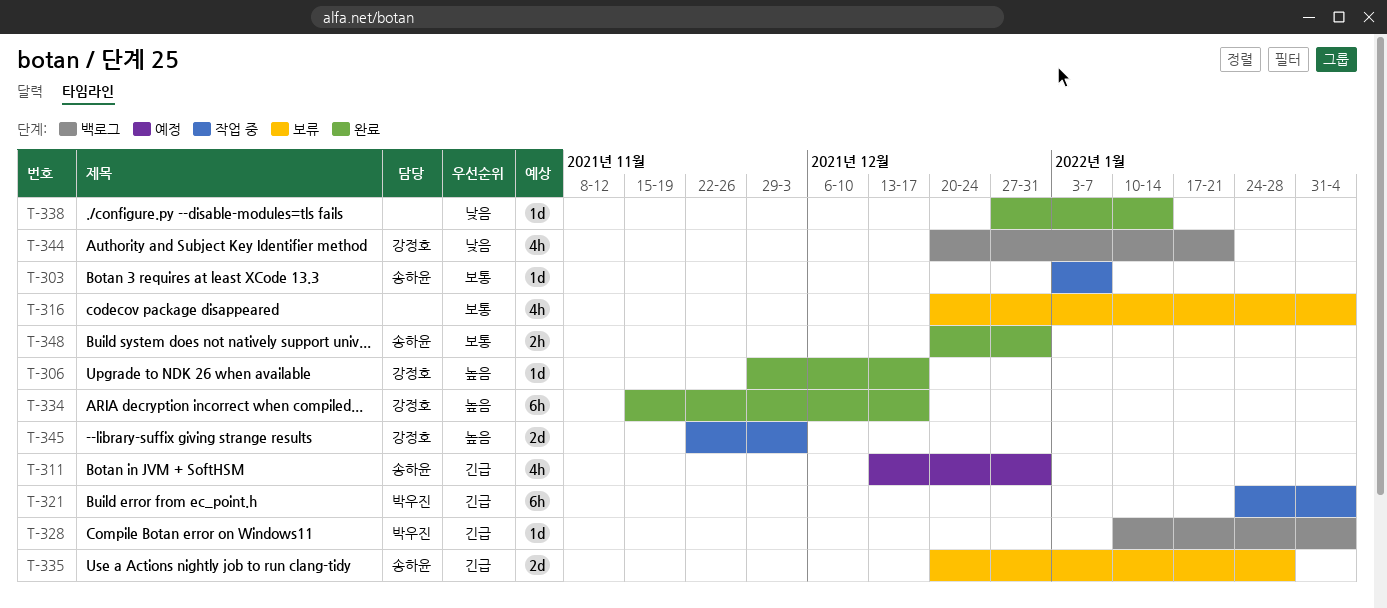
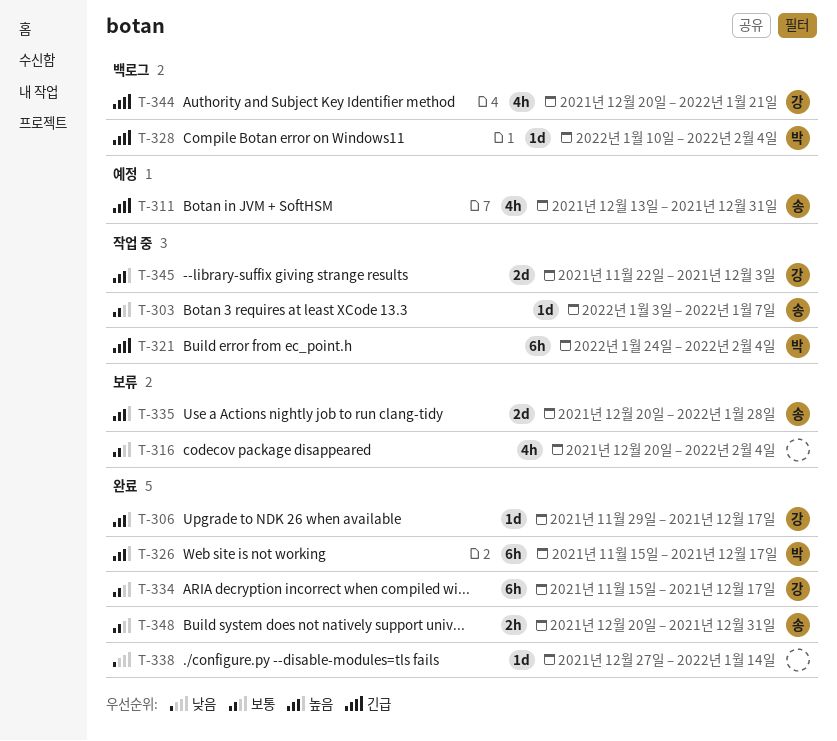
T-326: none -> present
T-334, priority: 높음 -> 보통
T-335, priority: 긴급 -> 높음
T-344, priority: 낮음 -> 긴급

